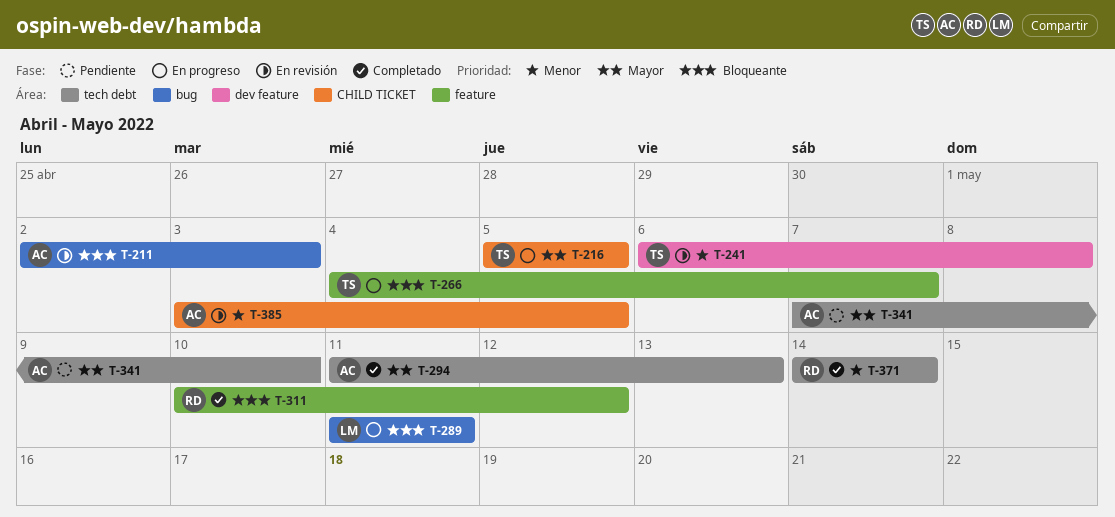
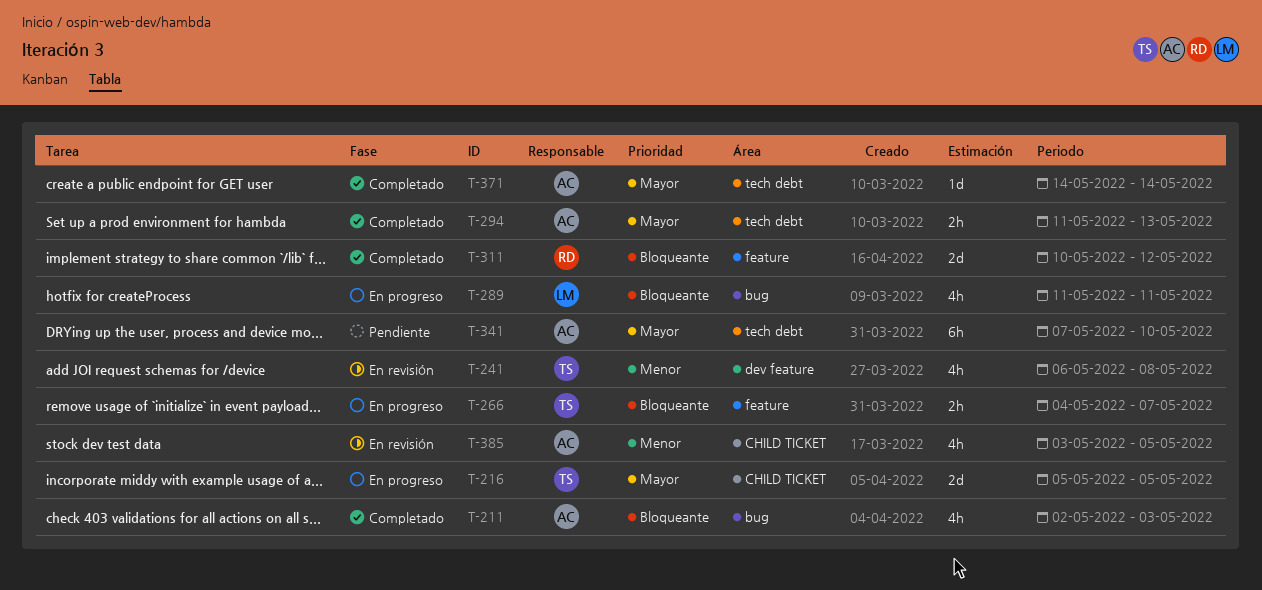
T-211, status: En revisión -> Completado
T-371, owner: RD -> AC
T-371, priority: Menor -> Mayor

